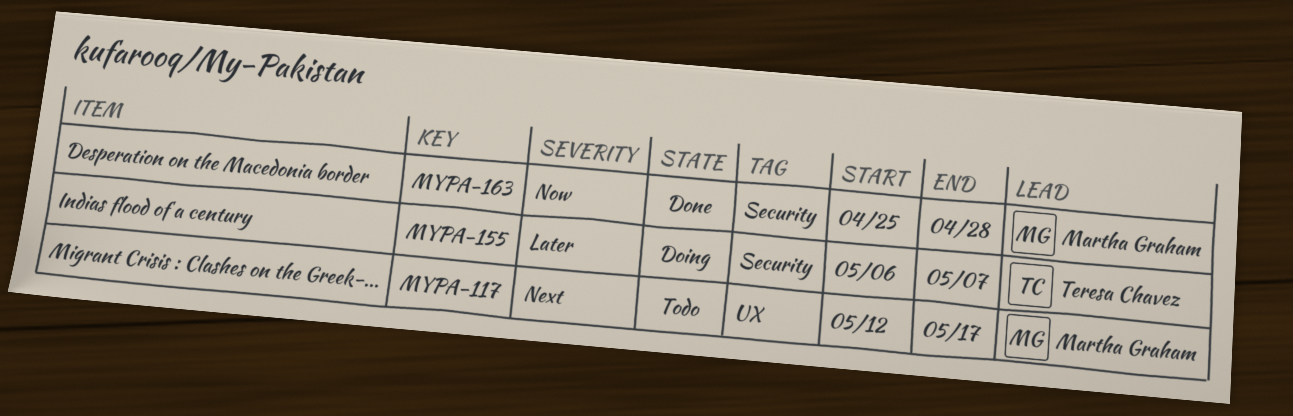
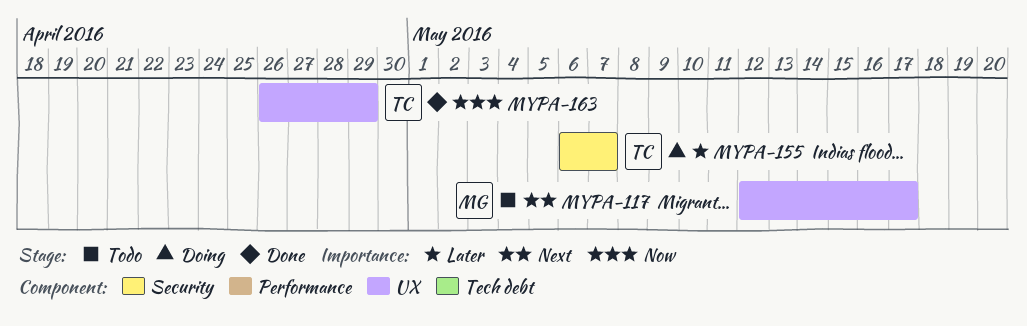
MYPA-163, owner: Martha Graham -> Teresa Chavez
MYPA-163, label: Security -> UX
MYPA-163, start: Apr 25 -> Apr 26
MYPA-163, due: Apr 28 -> Apr 29

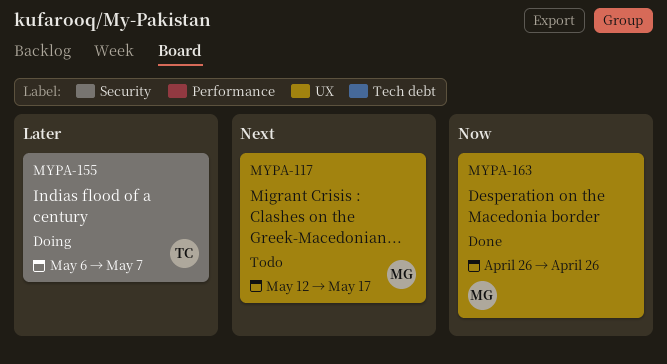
MYPA-163, owner: TC -> MG
MYPA-163, due: Apr 29 -> Apr 26

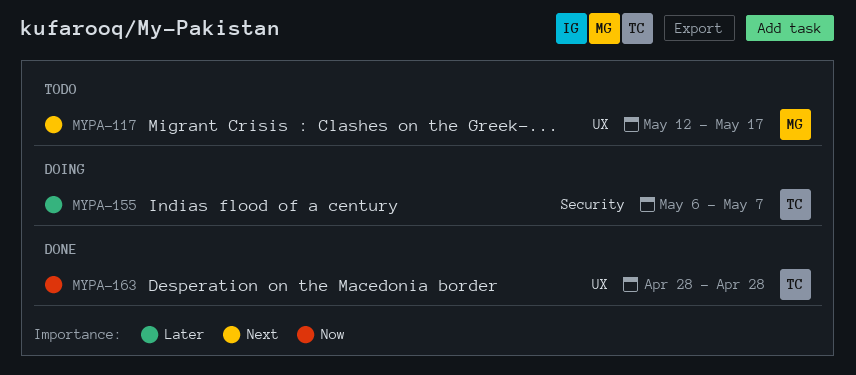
MYPA-163, owner: MG -> TC
MYPA-163, start: Apr 26 -> Apr 28
MYPA-163, due: Apr 26 -> Apr 28

